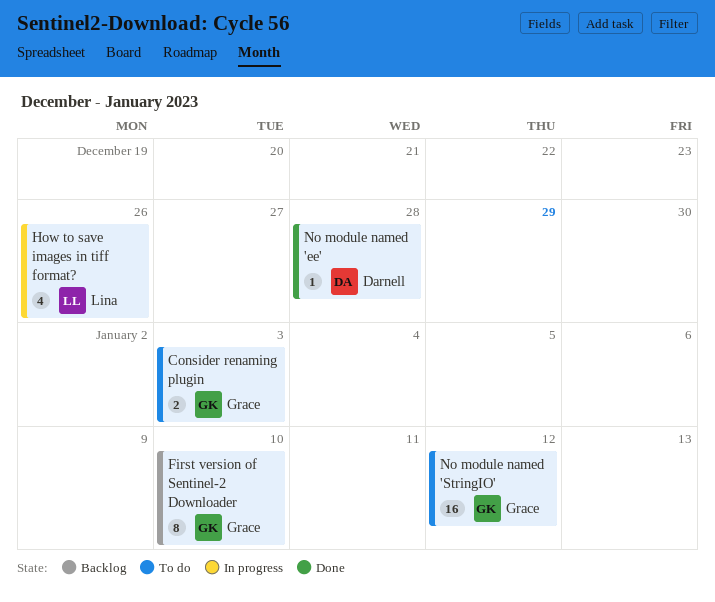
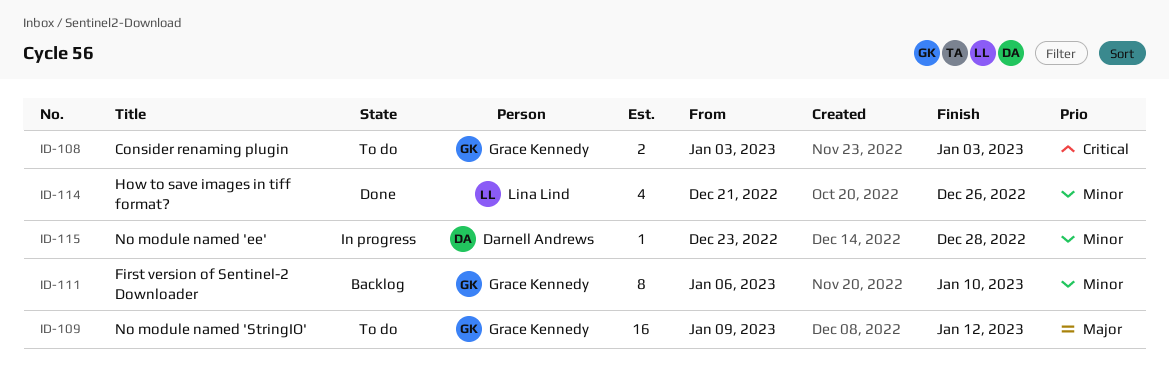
How to save images in tiff format?, status: In progress -> Done
No module named 'ee', status: Done -> In progress

